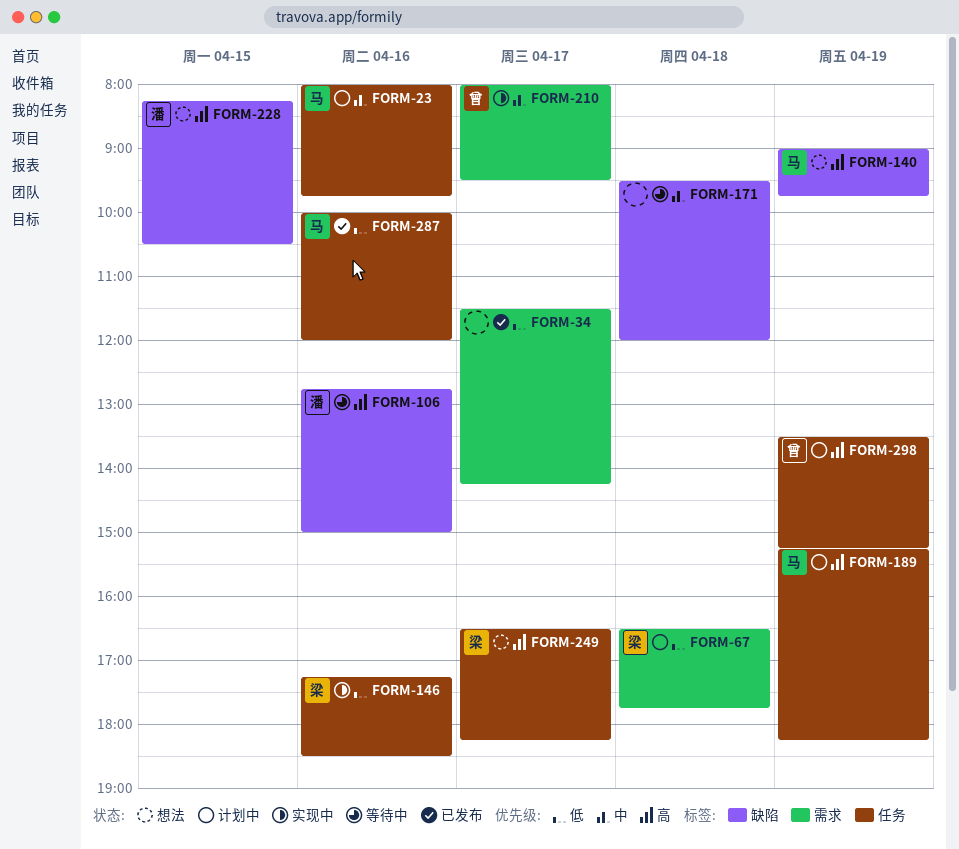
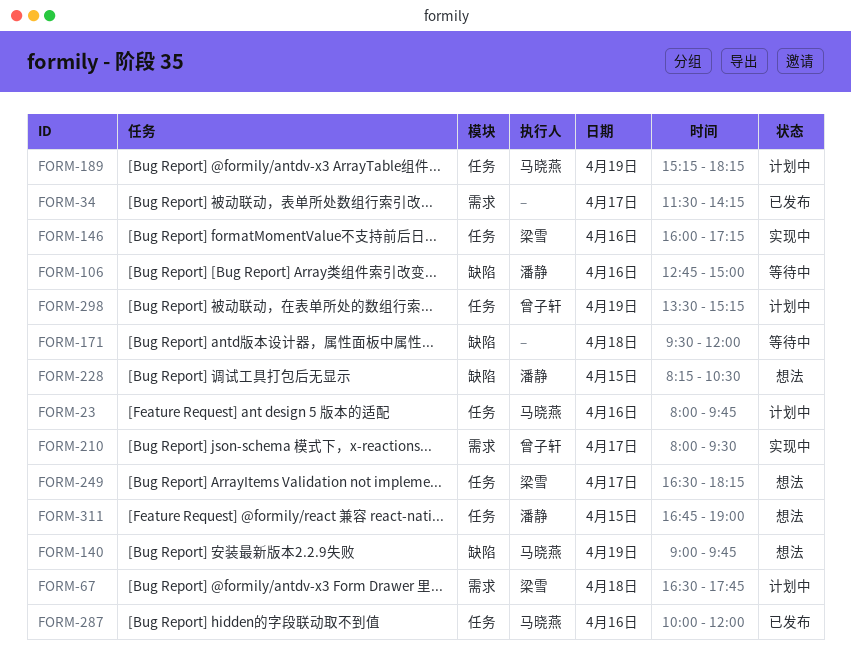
FORM-146, begins: 17:15 -> 16:00
FORM-146, ends: 18:30 -> 17:15
FORM-311: none -> present

